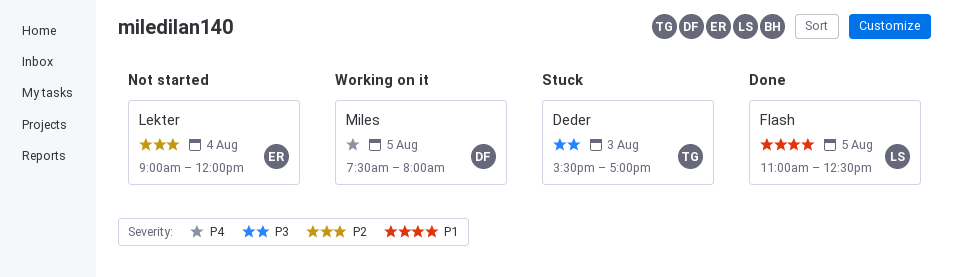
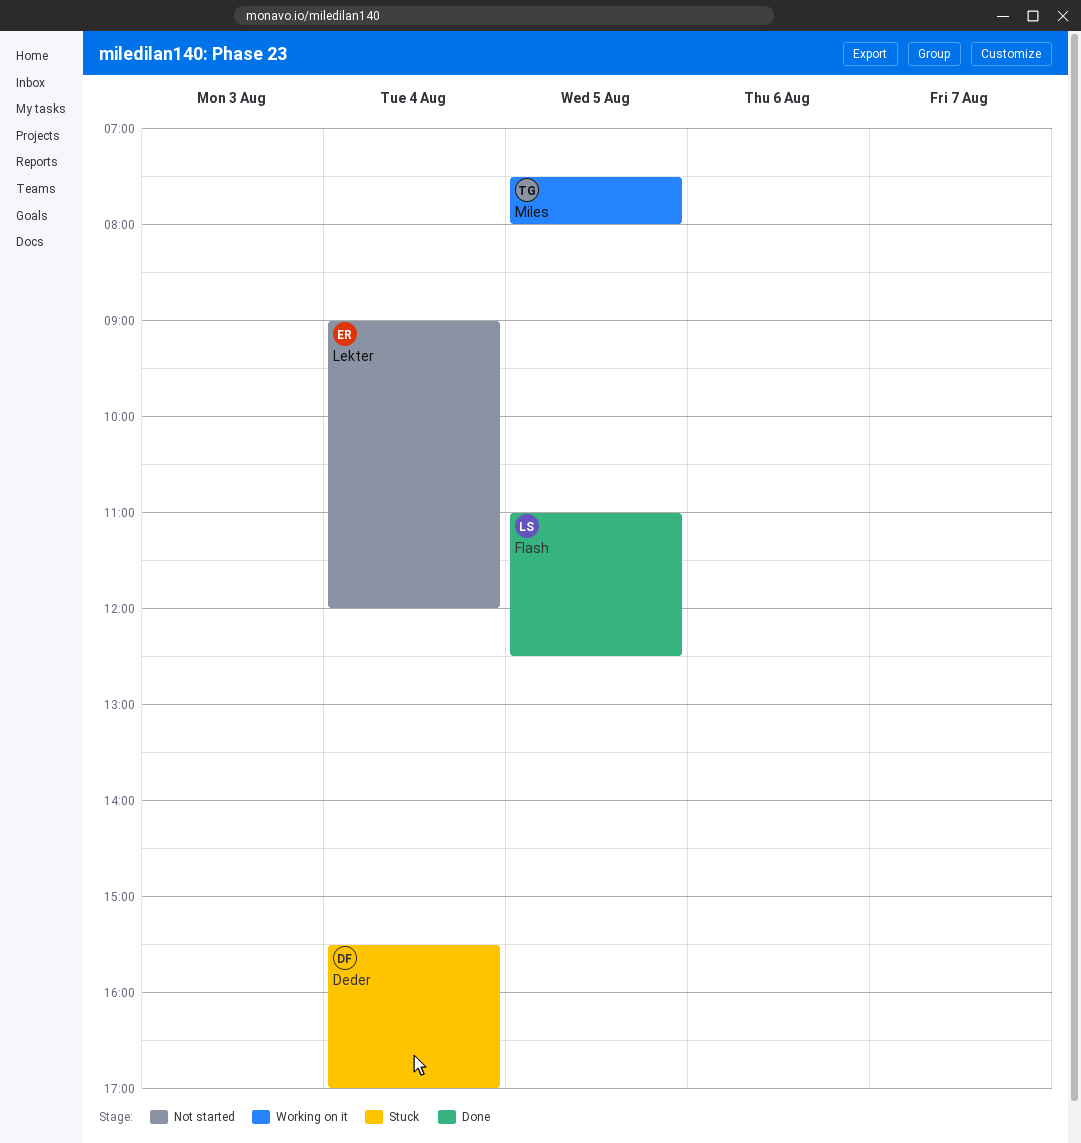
Deder, owner: TG -> DF
Deder, day: Aug 3 -> Aug 4
Miles, owner: DF -> TG

